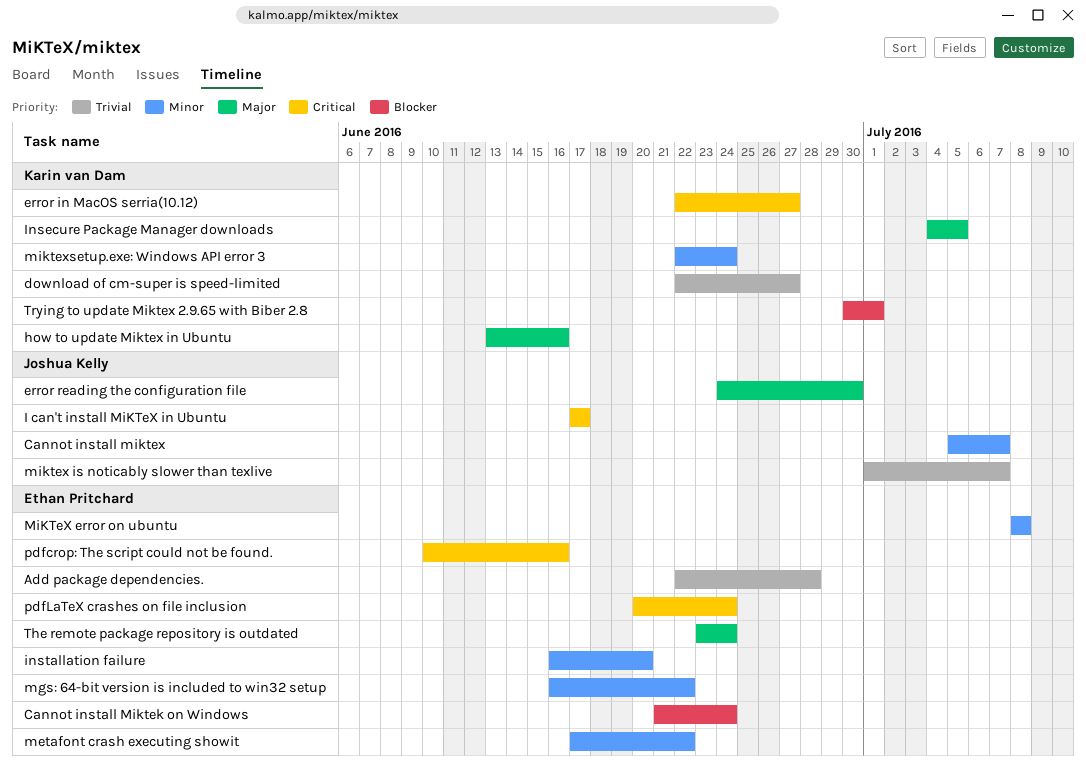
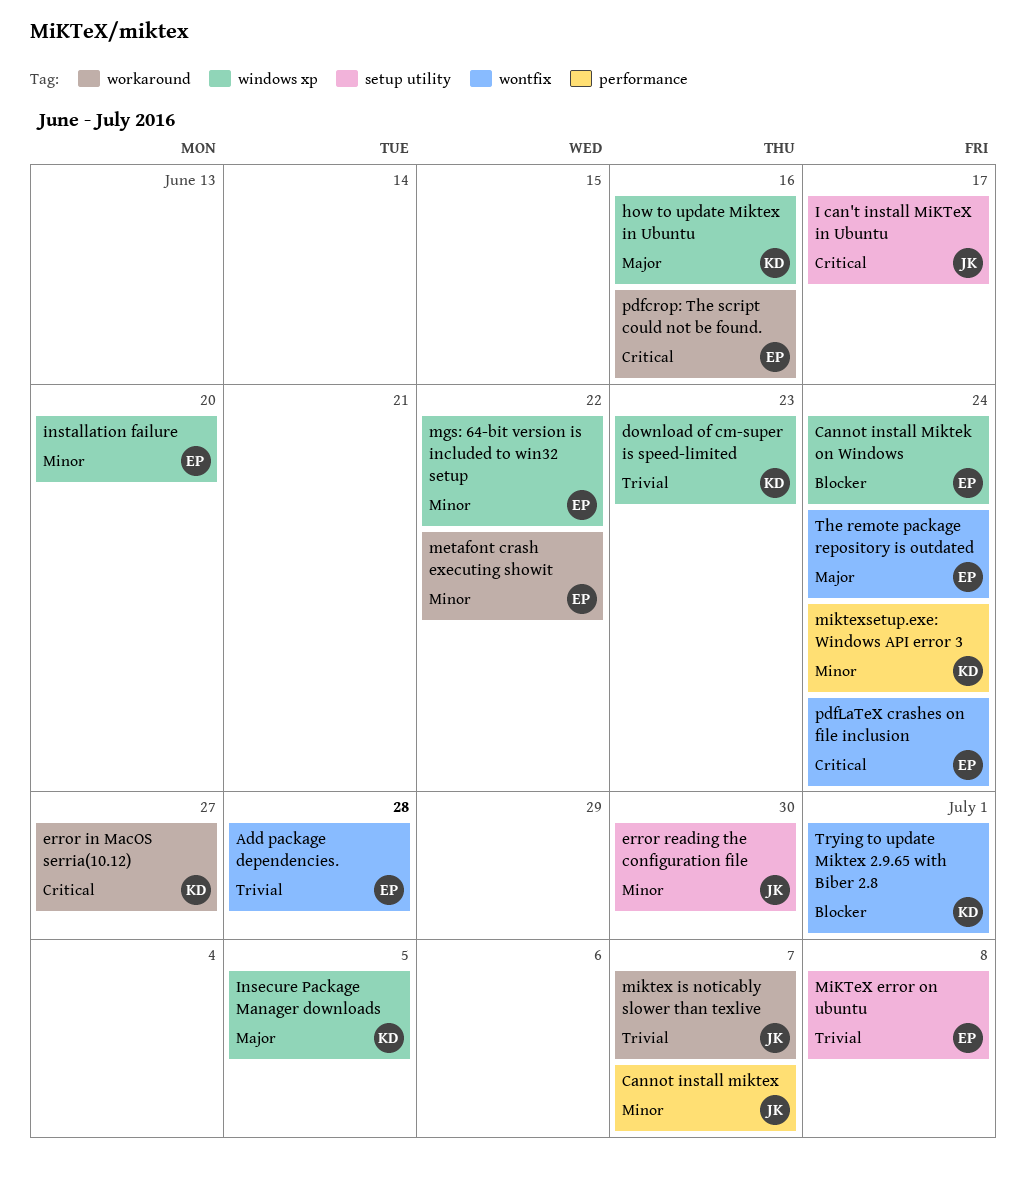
download of cm-super is speed-limited, due: Jun 27 -> Jun 23
error reading the configuration file, priority: Major -> Minor
MiKTeX error on ubuntu, priority: Minor -> Trivial

